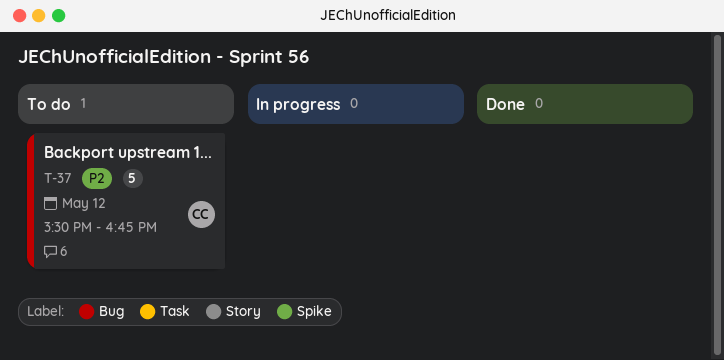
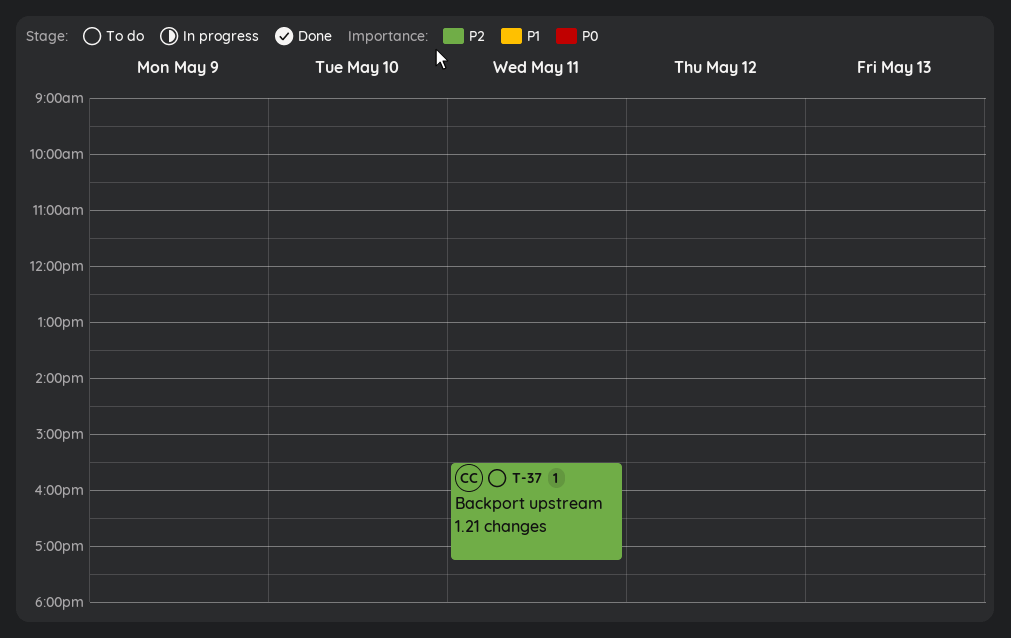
T-37, estimate: 5 -> 1
T-37, day: May 12 -> May 11
T-37, ends: 16:45 -> 17:15

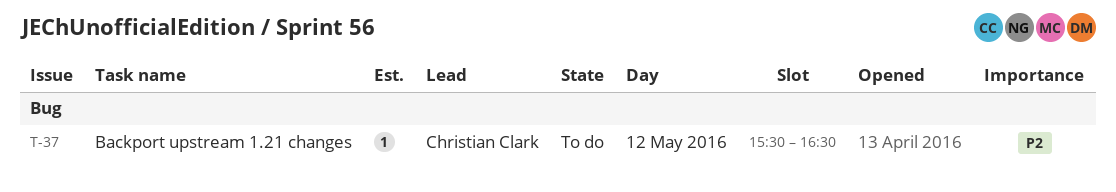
T-37, day: May 11 -> May 12
T-37, ends: 17:15 -> 16:30

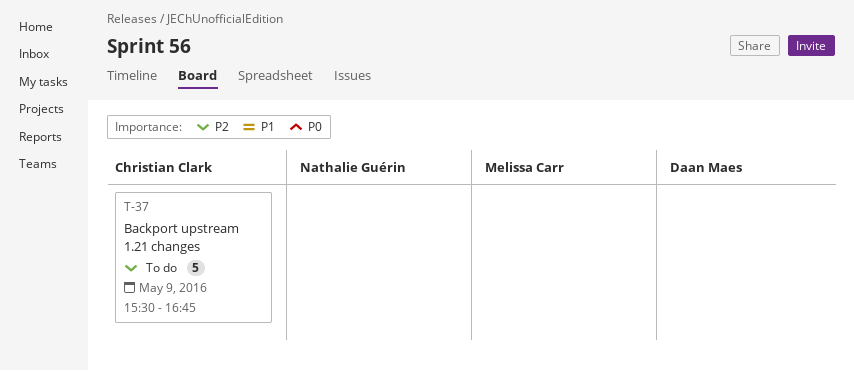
T-37, estimate: 1 -> 5
T-37, day: May 12 -> May 9
T-37, ends: 16:30 -> 16:45

